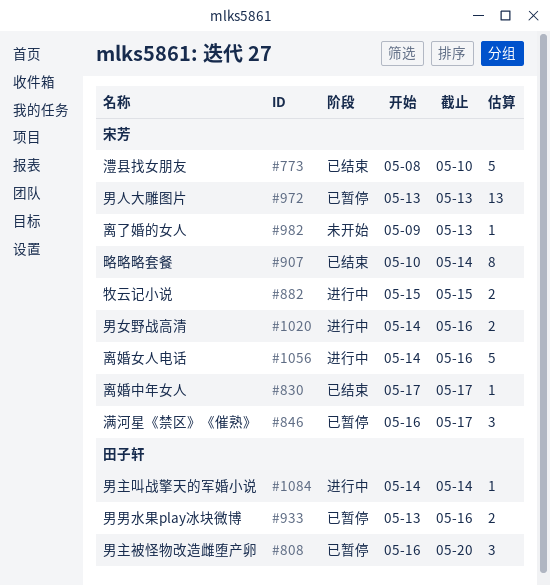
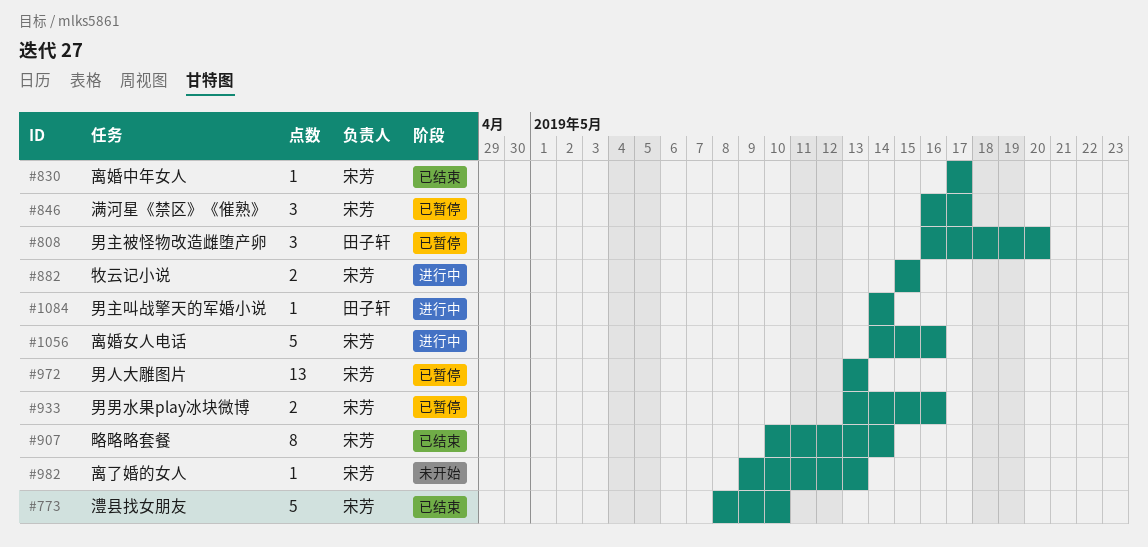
#933, owner: 田子轩 -> 宋芳
#1020: present -> none

